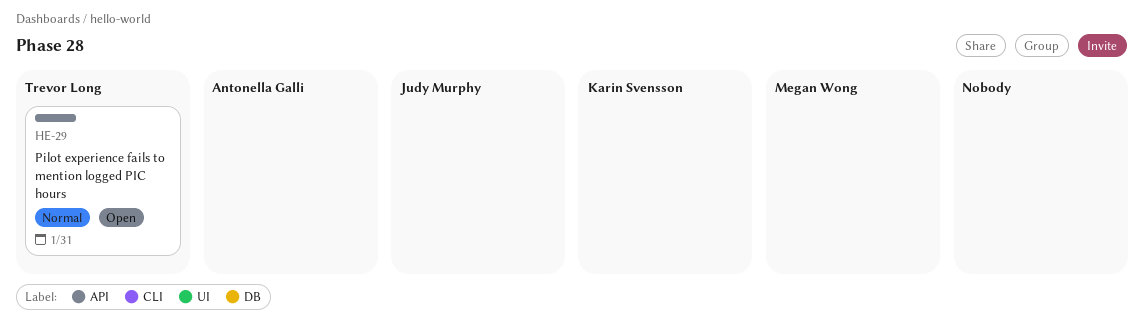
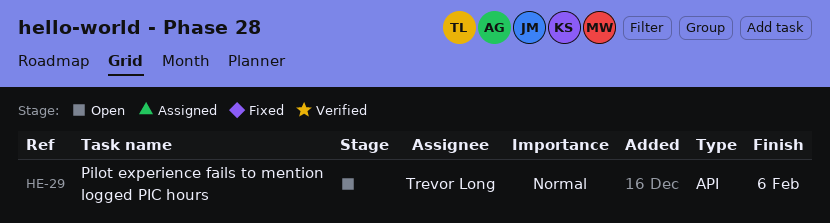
HE-29, due: Jan 31 -> Feb 6

